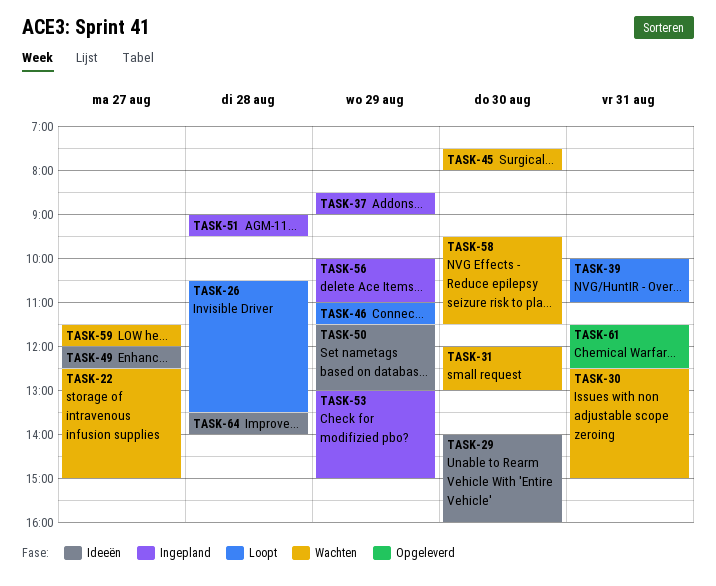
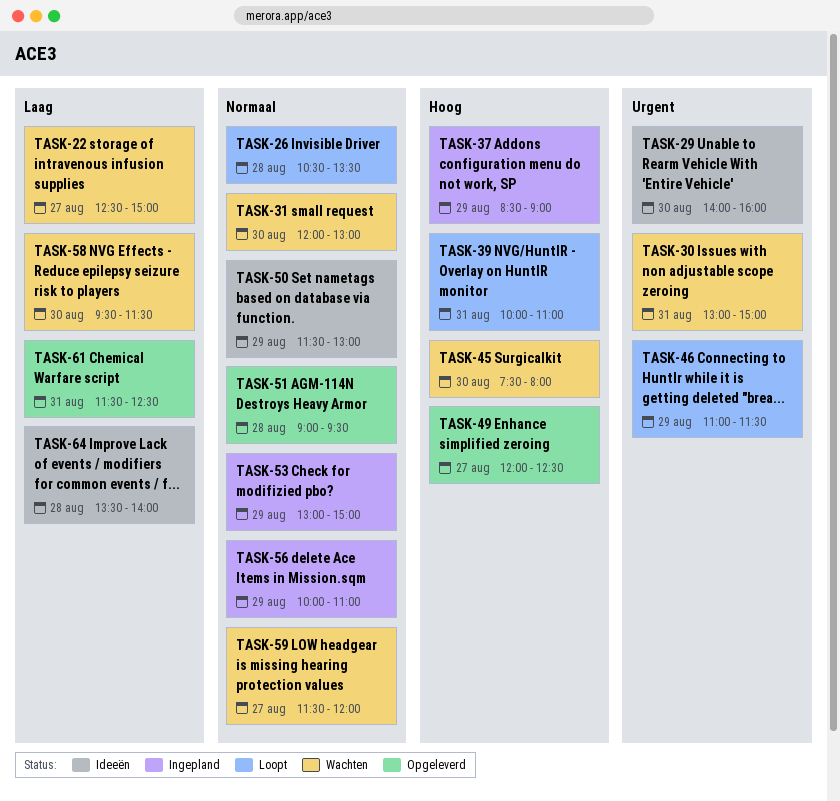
TASK-30, begins: 12:30 -> 13:00
TASK-49, status: Ideeën -> Opgeleverd
TASK-51, status: Ingepland -> Opgeleverd

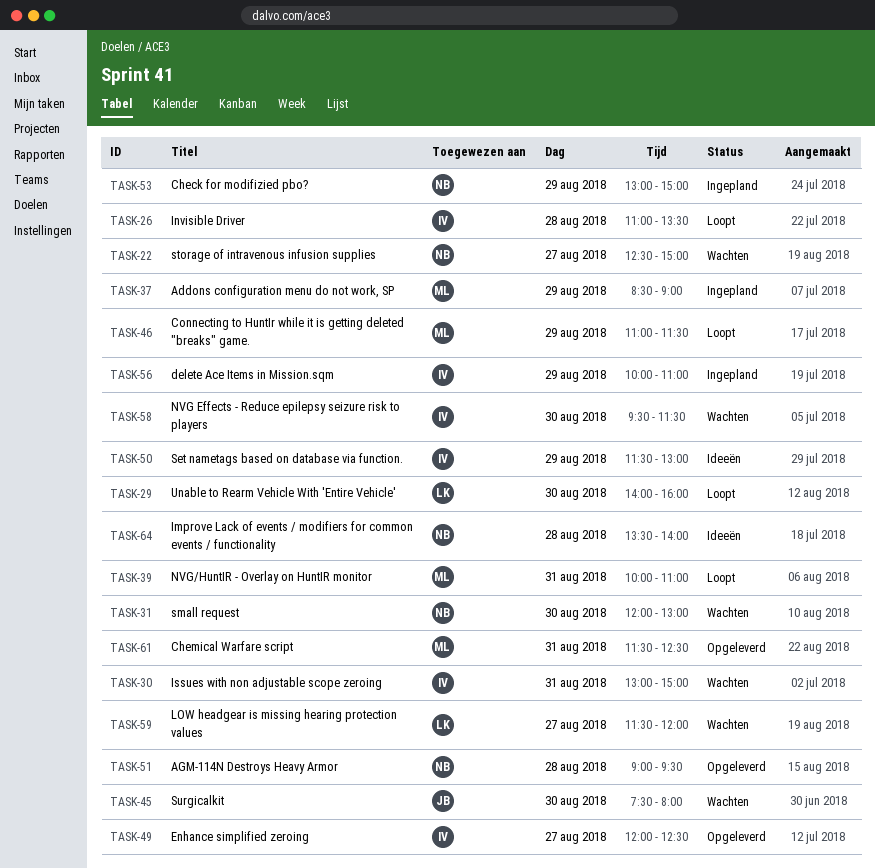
TASK-26, begins: 10:30 -> 11:00
TASK-29, status: Ideeën -> Loopt

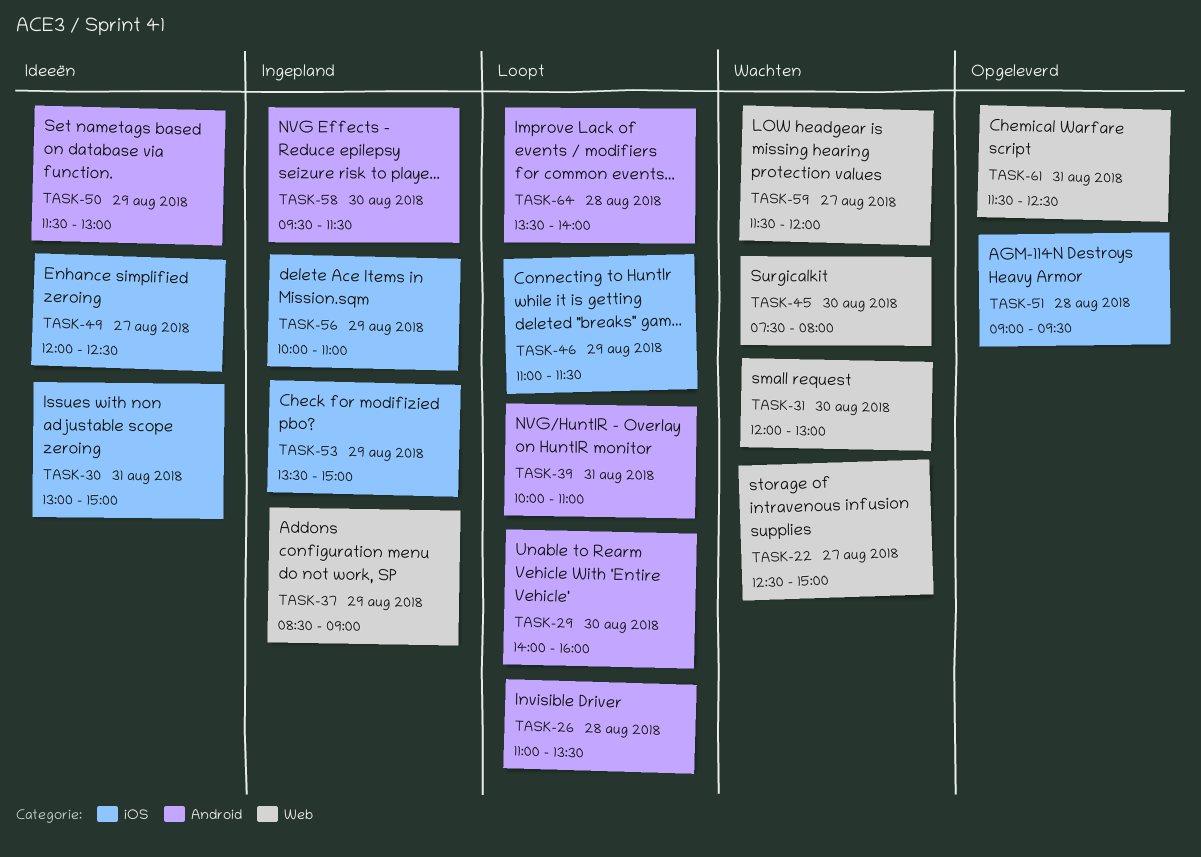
TASK-30, status: Wachten -> Ideeën
TASK-49, status: Opgeleverd -> Ideeën
TASK-53, begins: 13:00 -> 13:30
TASK-58, status: Wachten -> Ingepland
TASK-64, status: Ideeën -> Loopt

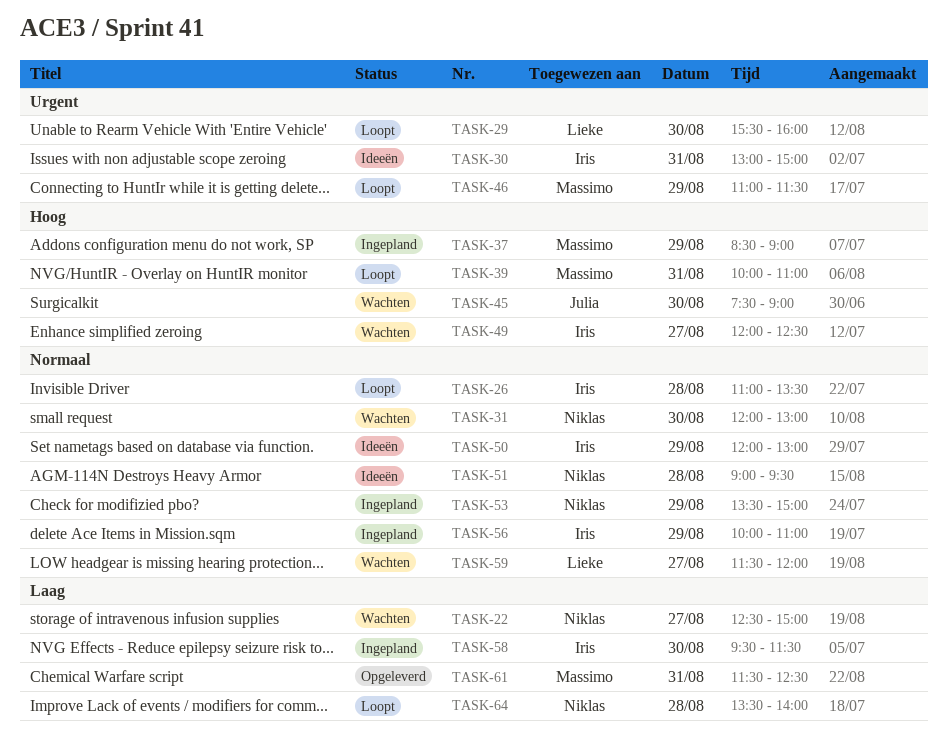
TASK-29, begins: 14:00 -> 15:30
TASK-45, ends: 08:00 -> 09:00
TASK-49, status: Ideeën -> Wachten
TASK-50, begins: 11:30 -> 12:00
TASK-51, status: Opgeleverd -> Ideeën

